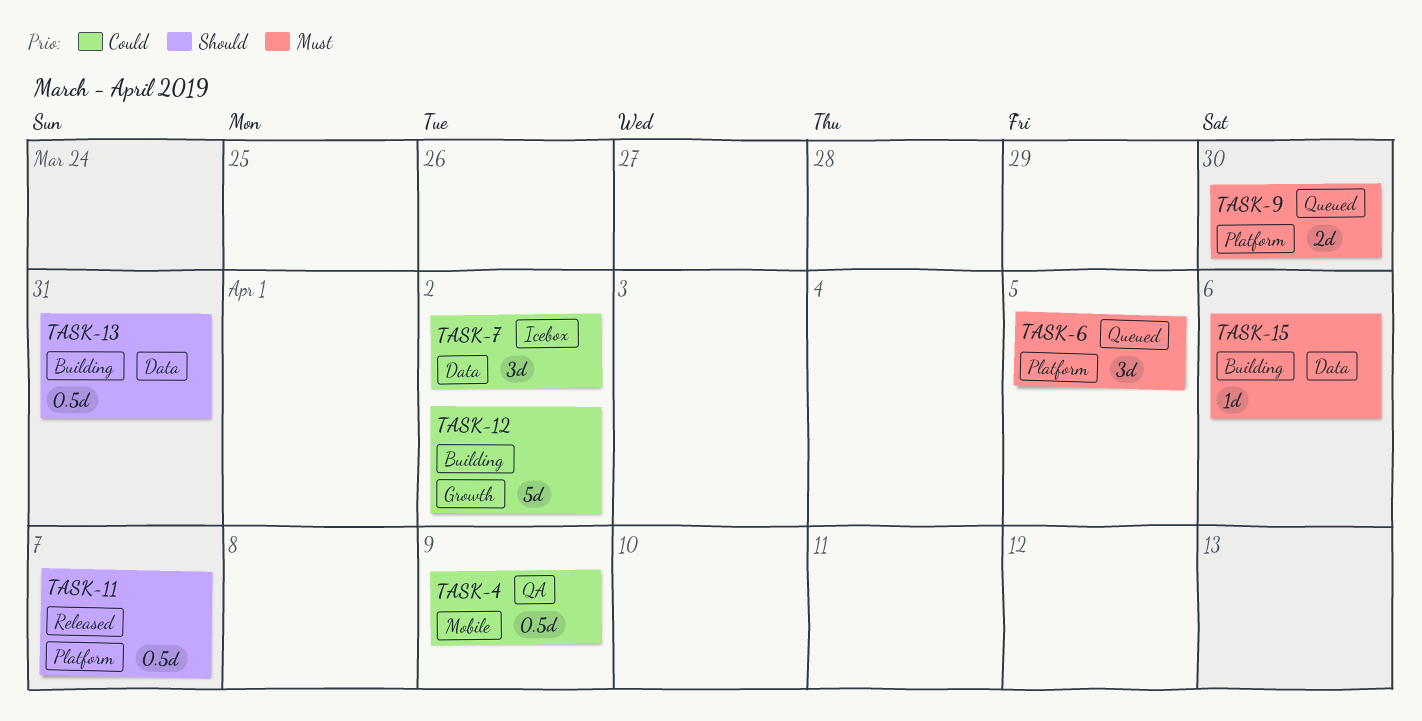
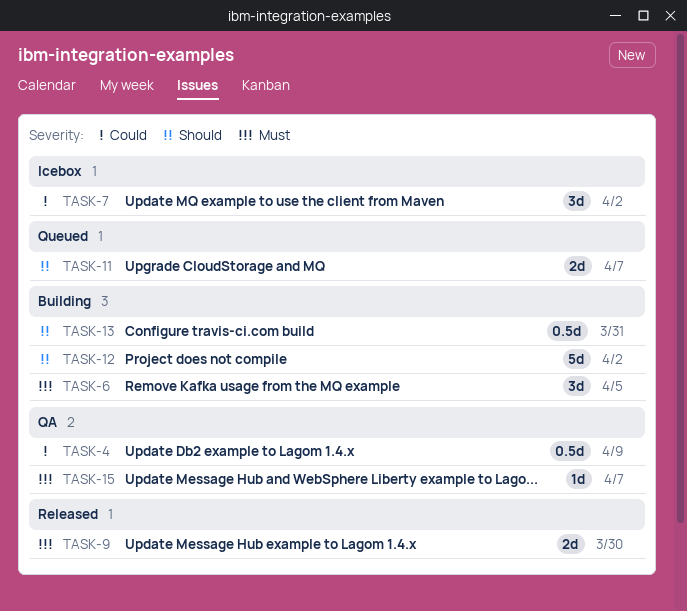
TASK-6, status: Queued -> Building
TASK-9, status: Queued -> Released
TASK-11, status: Released -> Queued
TASK-11, estimate: 0.5d -> 2d
TASK-12, priority: Could -> Should
TASK-15, status: Building -> QA
TASK-15, due: Apr 6 -> Apr 7

